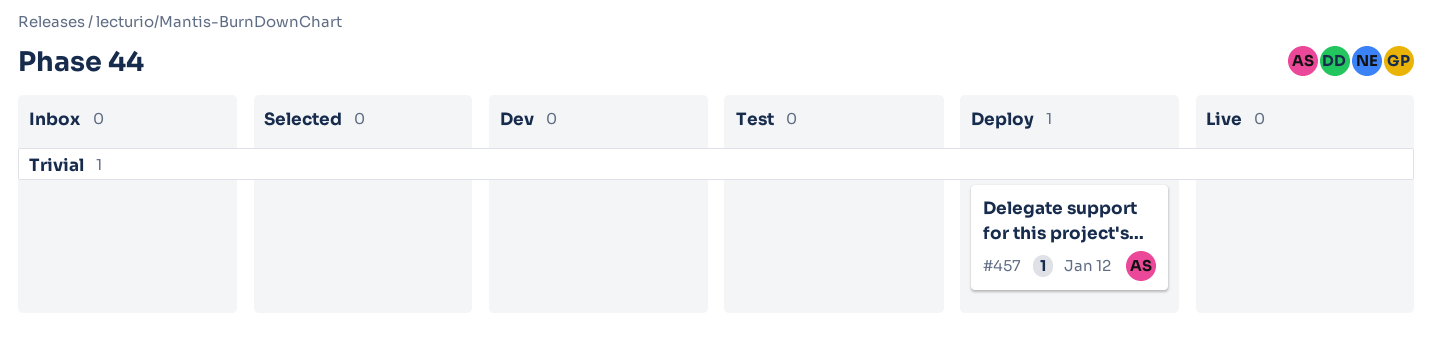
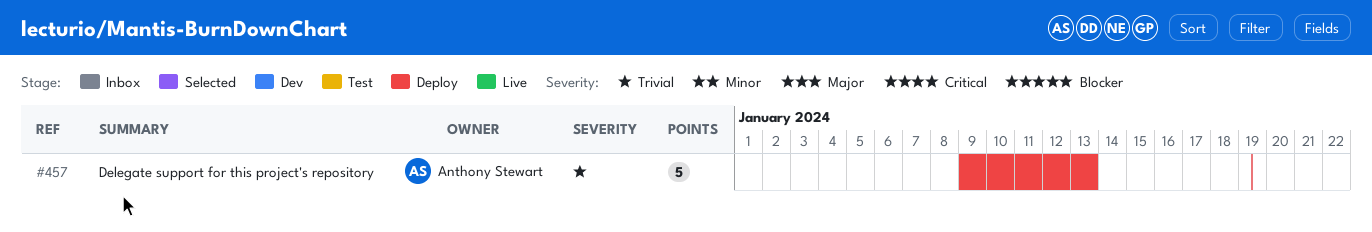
#457, estimate: 1 -> 5
#457, due: Jan 12 -> Jan 13

